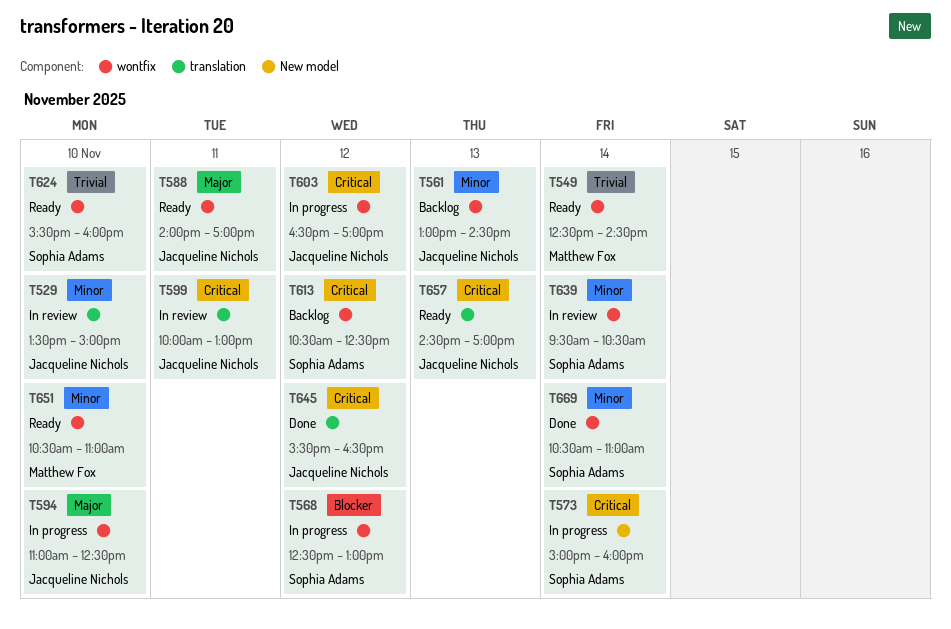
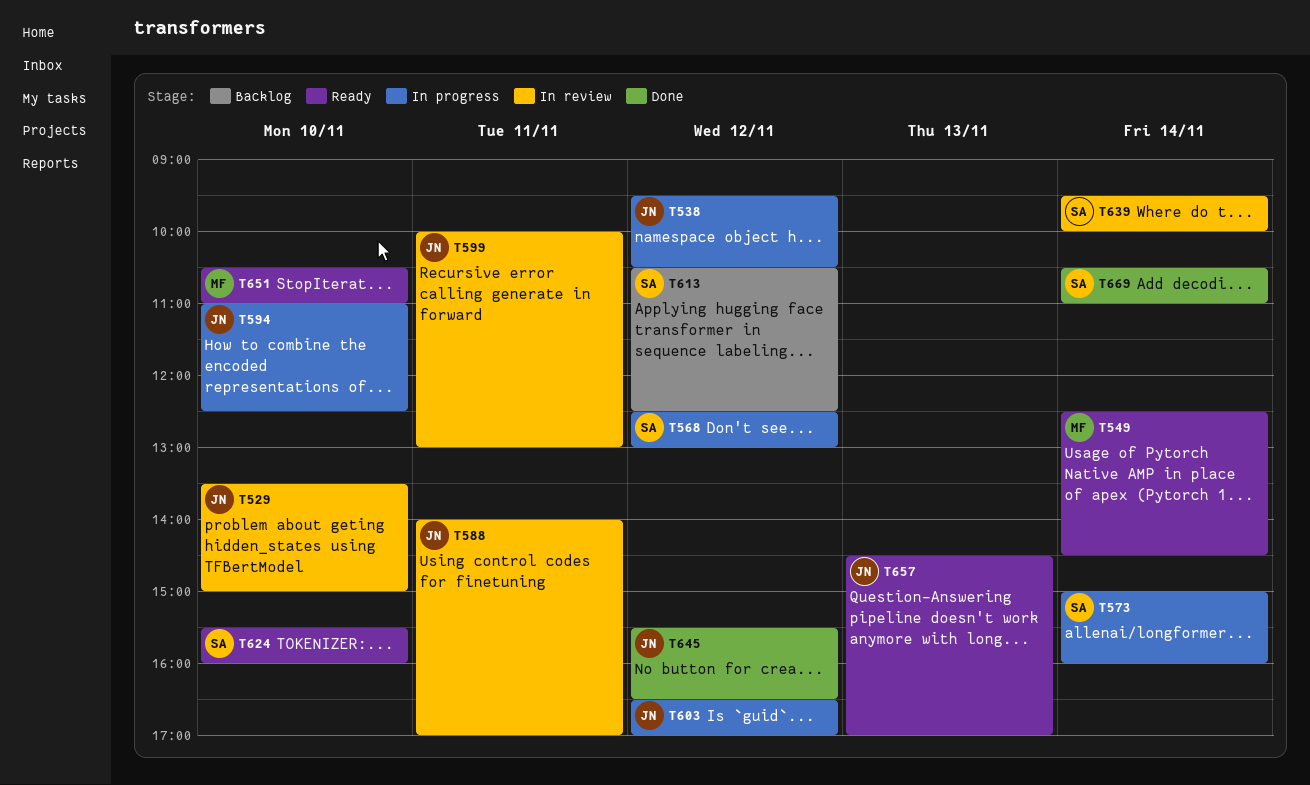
T538: none -> present
T561: present -> none
T588, status: Ready -> In review
T639, ends: 10:30 -> 10:00

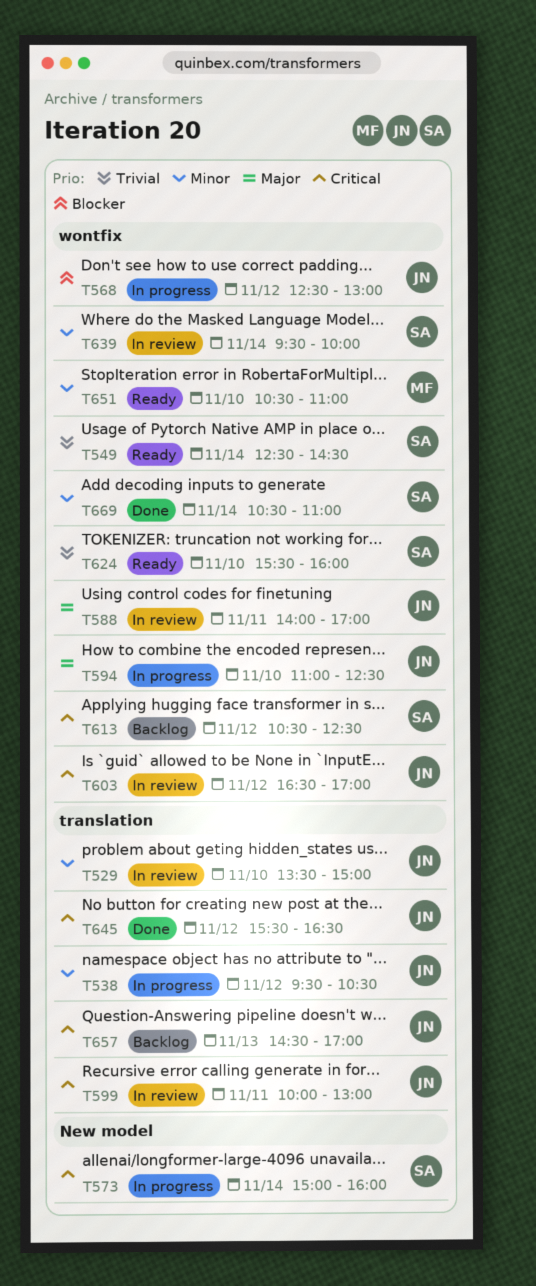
T549, owner: MF -> SA
T568, owner: SA -> JN
T603, status: In progress -> In review
T657, status: Ready -> Backlog

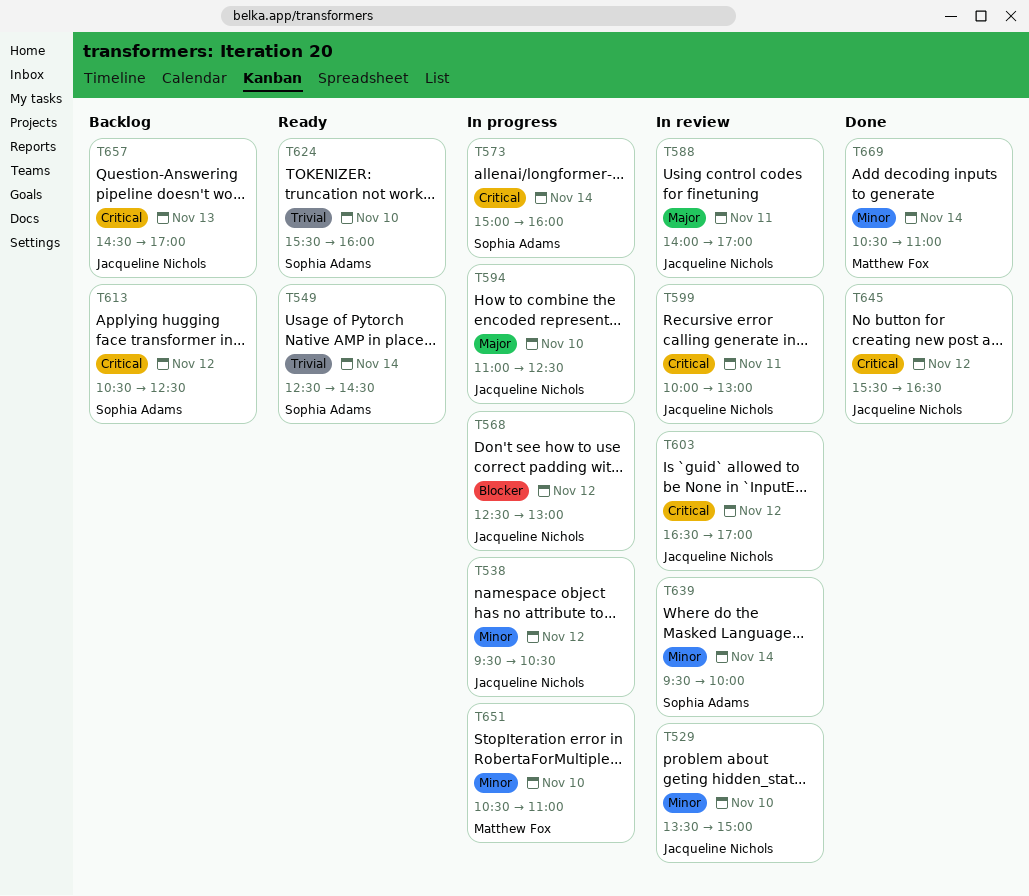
T651, status: Ready -> In progress
T669, owner: Sophia Adams -> Matthew Fox

